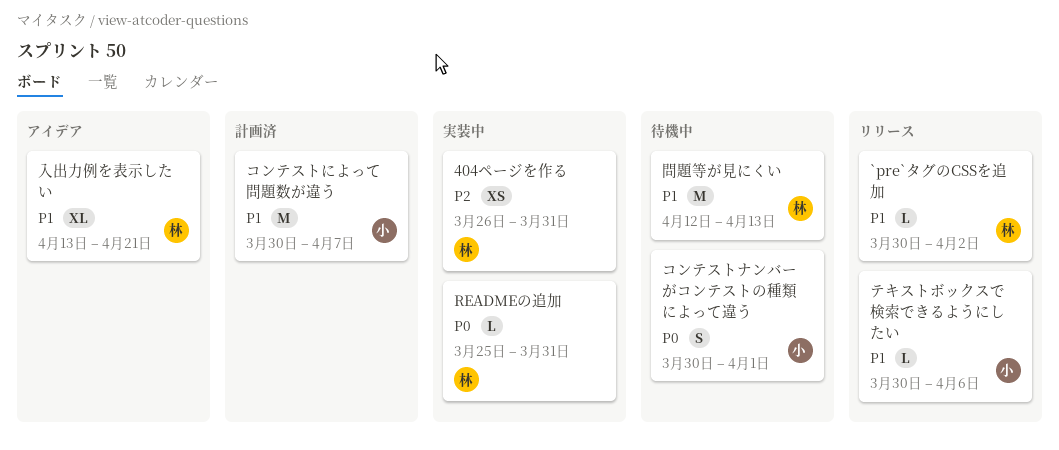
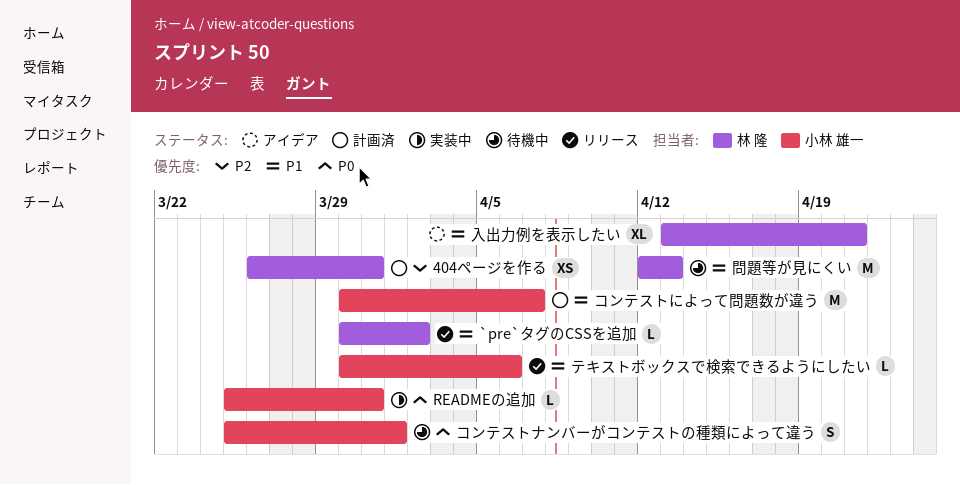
404ページを作る, status: 実装中 -> 計画済
READMEの追加, owner: 林 隆 -> 小林 雄一
コンテストナンバーがコンテストの種類によって違う, start: Mar 30 -> Mar 25

